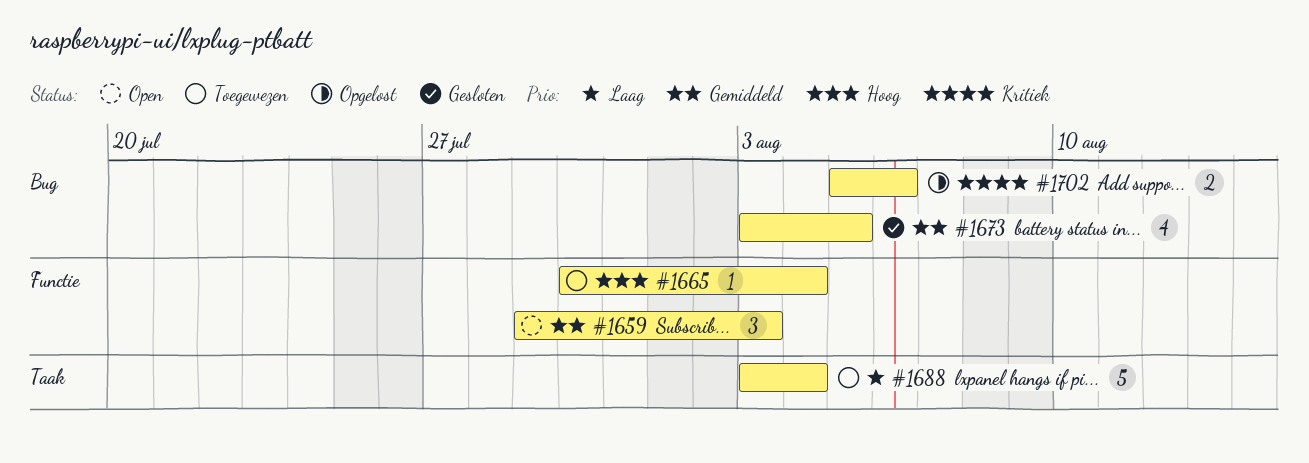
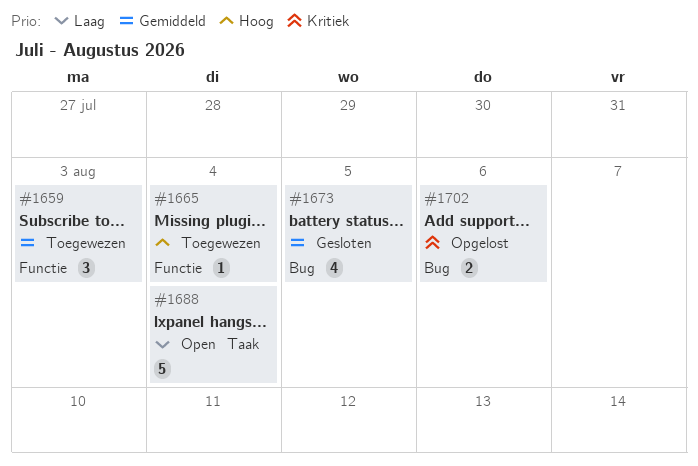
#1659, status: Open -> Toegewezen
#1688, status: Toegewezen -> Open

